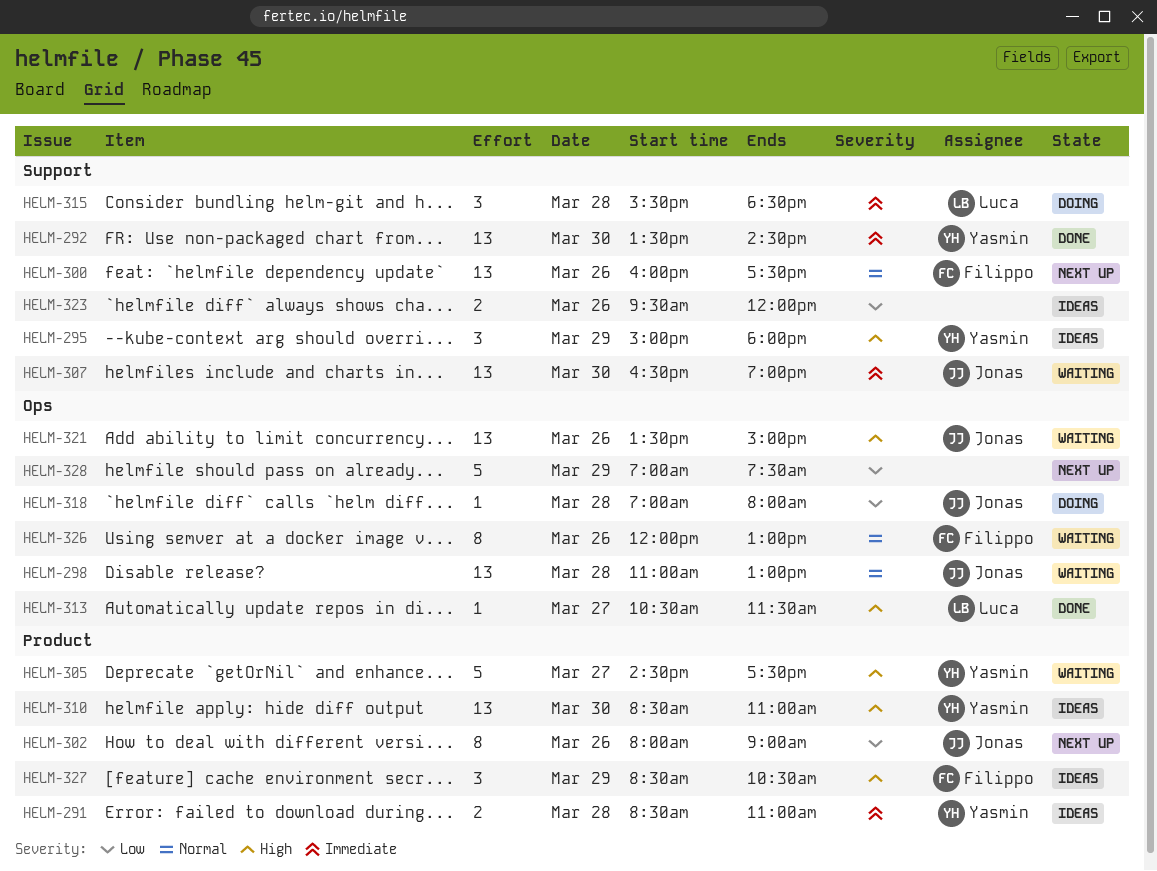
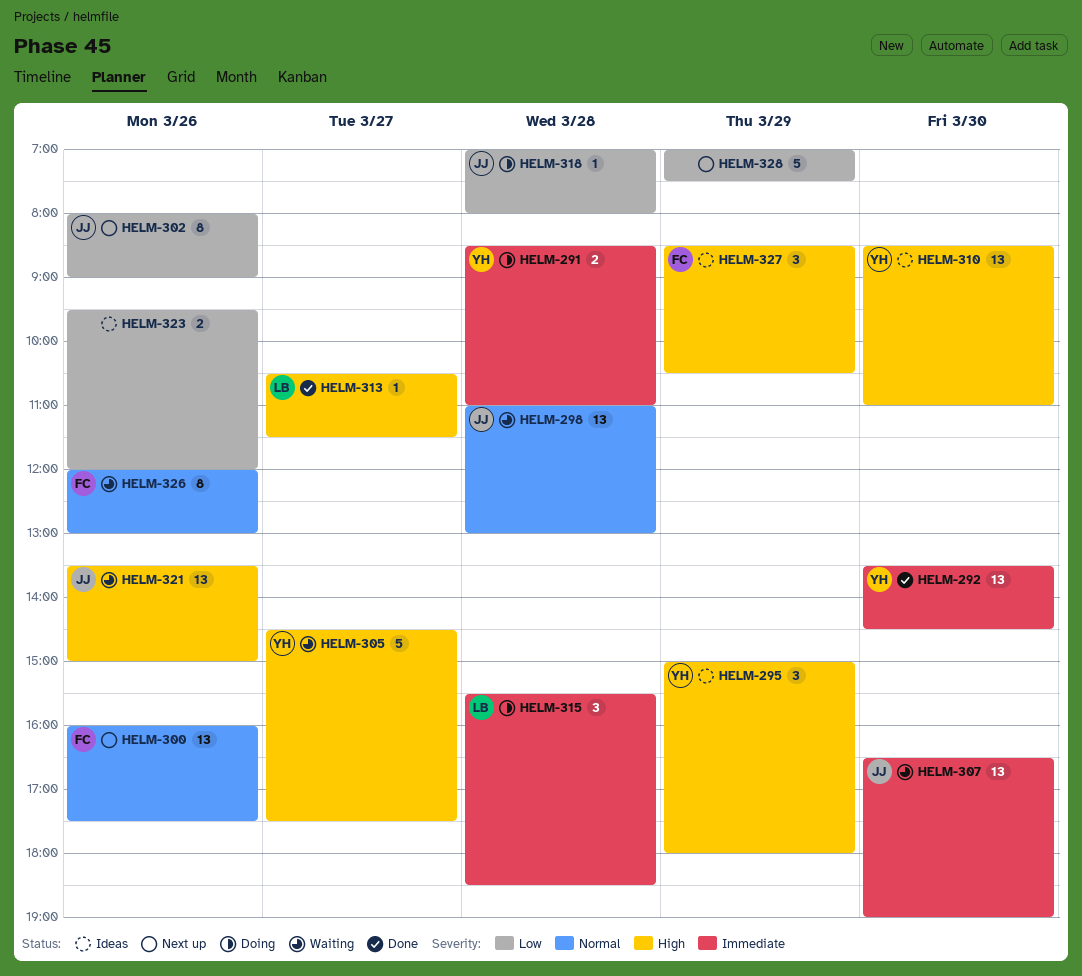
HELM-291, status: Ideas -> Doing

